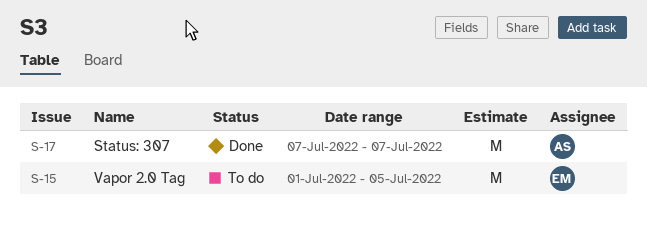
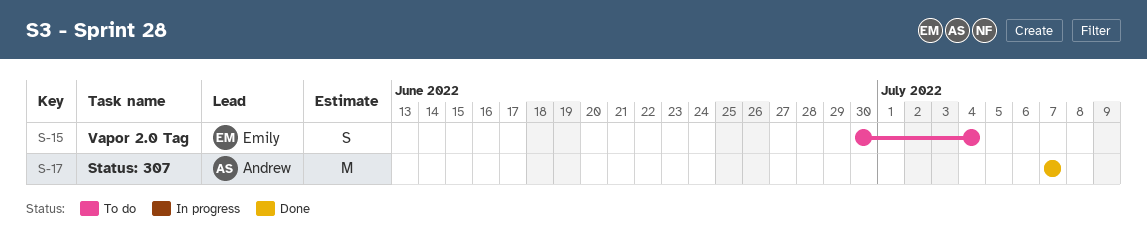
S-15, estimate: M -> S
S-15, start: Jul 1 -> Jun 30
S-15, due: Jul 5 -> Jul 4

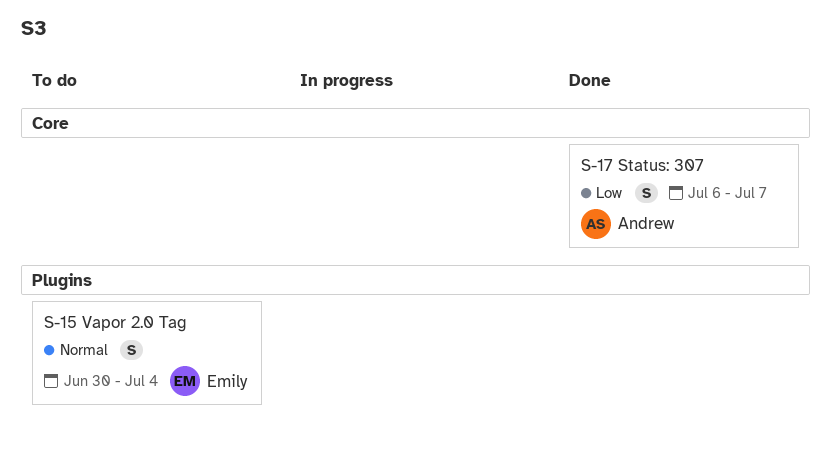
S-17, estimate: M -> S
S-17, start: Jul 7 -> Jul 6

